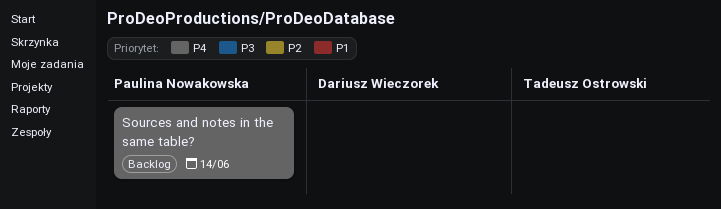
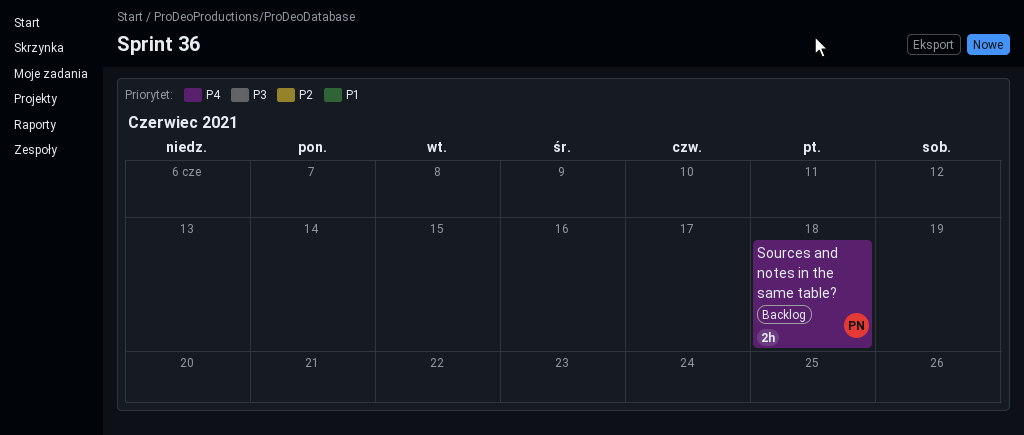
Sources and notes in the same table?, due: Jun 14 -> Jun 18

